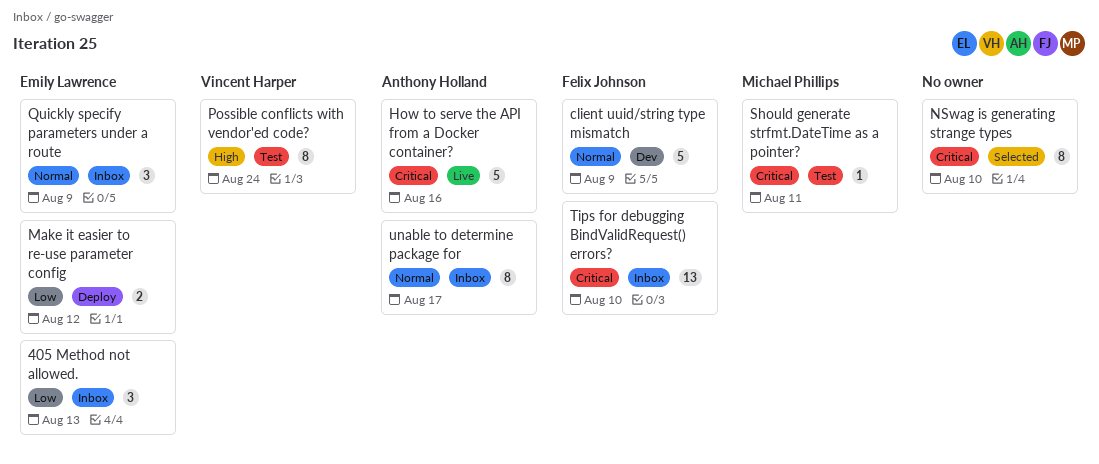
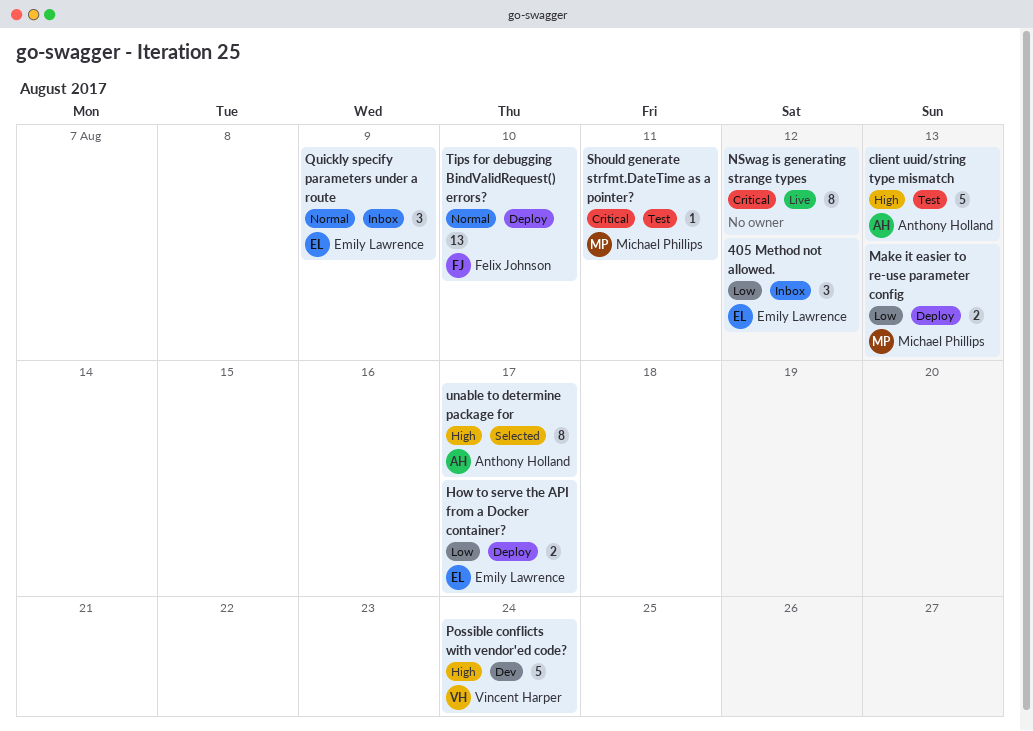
405 Method not allowed., due: Aug 13 -> Aug 12
client uuid/string type mismatch, status: Dev -> Test
client uuid/string type mismatch, owner: Felix Johnson -> Anthony Holland
client uuid/string type mismatch, priority: Normal -> High
client uuid/string type mismatch, due: Aug 9 -> Aug 13
How to serve the API from a Docker container?, status: Live -> Deploy
How to serve the API from a Docker container?, owner: Anthony Holland -> Emily Lawrence
How to serve the API from a Docker container?, priority: Critical -> Low
How to serve the API from a Docker container?, estimate: 5 -> 2
How to serve the API from a Docker container?, due: Aug 16 -> Aug 17
Make it easier to re-use parameter config, owner: Emily Lawrence -> Michael Phillips
Make it easier to re-use parameter config, due: Aug 12 -> Aug 13
NSwag is generating strange types, status: Selected -> Live
NSwag is generating strange types, due: Aug 10 -> Aug 12
Possible conflicts with vendor'ed code?, status: Test -> Dev
Possible conflicts with vendor'ed code?, estimate: 8 -> 5
Tips for debugging BindValidRequest() errors?, status: Inbox -> Deploy
Tips for debugging BindValidRequest() errors?, priority: Critical -> Normal
unable to determine package for, status: Inbox -> Selected
unable to determine package for, priority: Normal -> High

